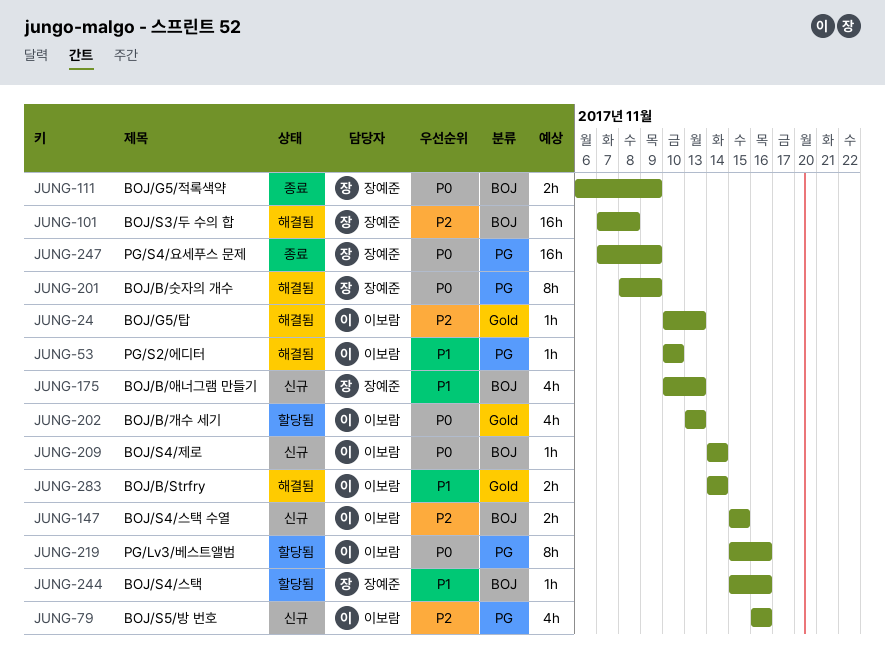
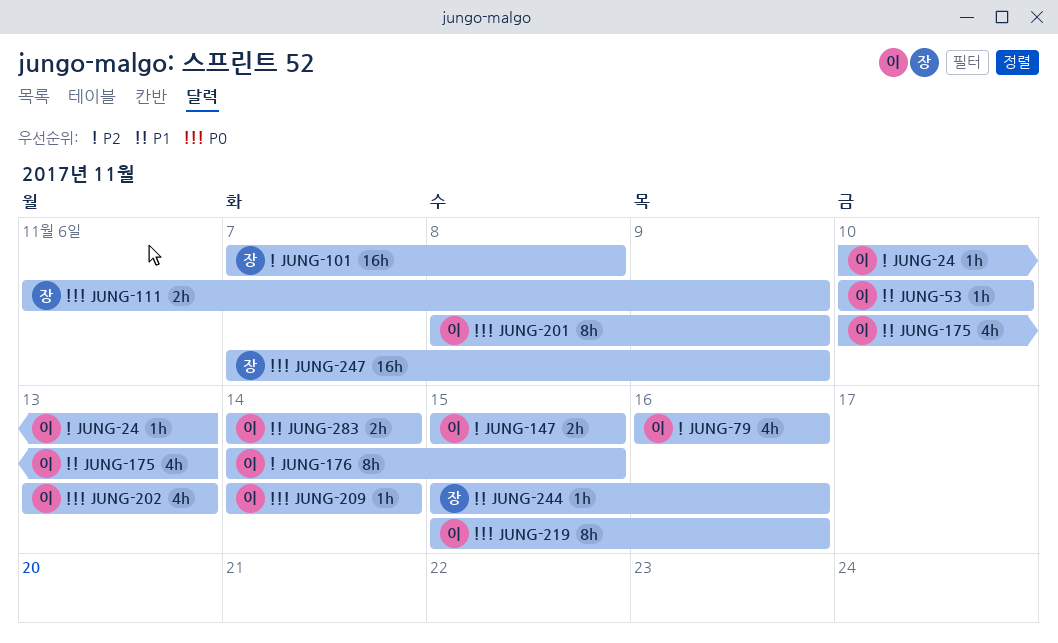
JUNG-175, owner: 장예준 -> 이보람
JUNG-176: none -> present
JUNG-201, owner: 장예준 -> 이보람

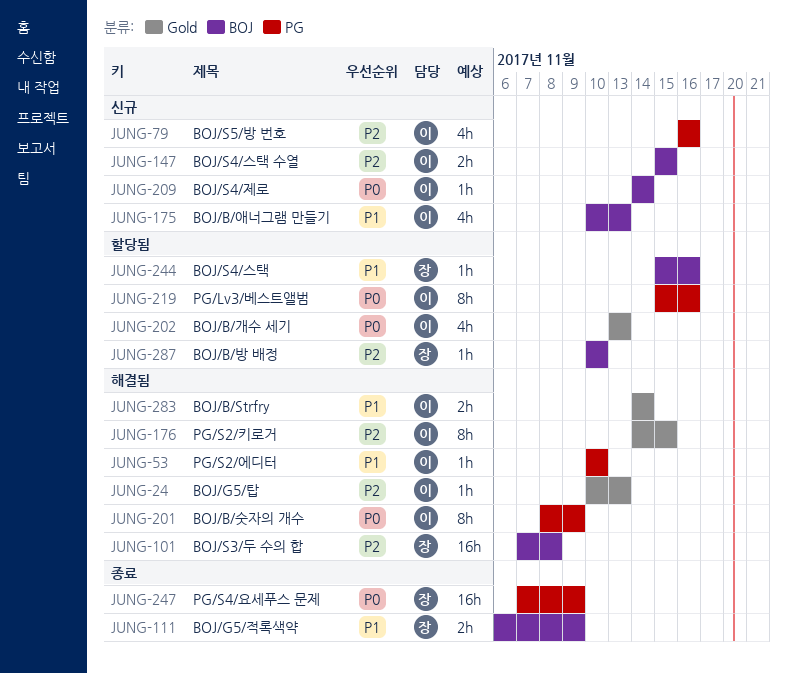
JUNG-111, priority: P0 -> P1
JUNG-287: none -> present

